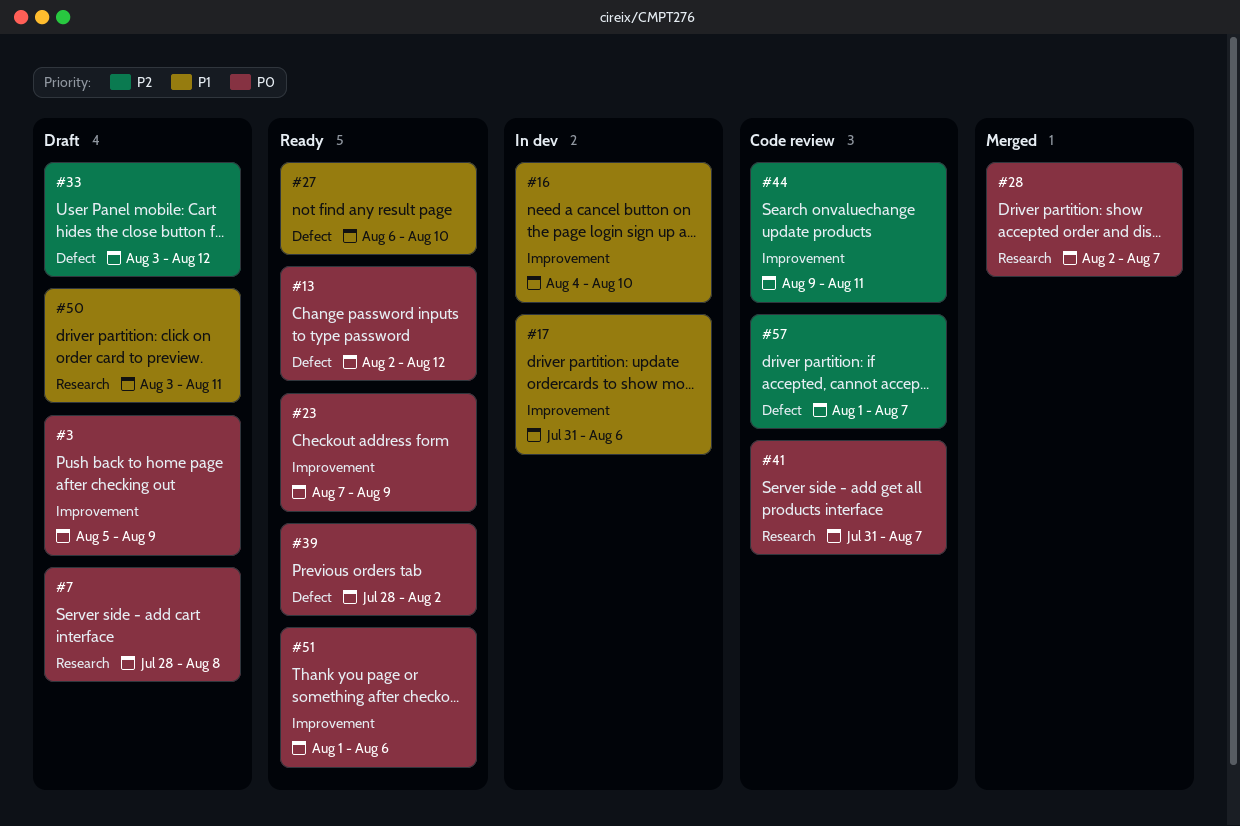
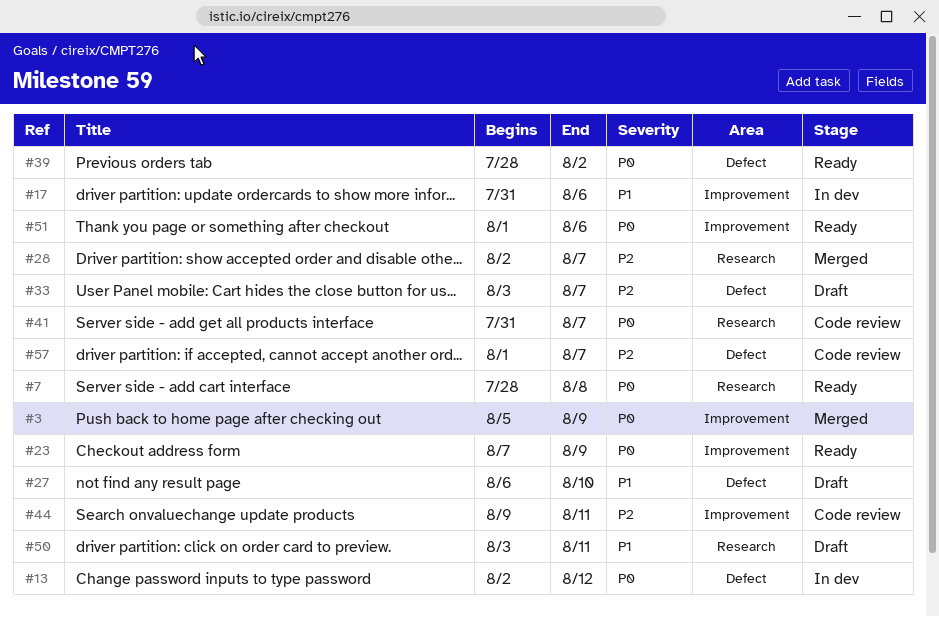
#3, status: Draft -> Merged
#7, status: Draft -> Ready
#13, status: Ready -> In dev
#16: present -> none
#27, status: Ready -> Draft
#28, priority: P0 -> P2
#33, due: Aug 12 -> Aug 7

